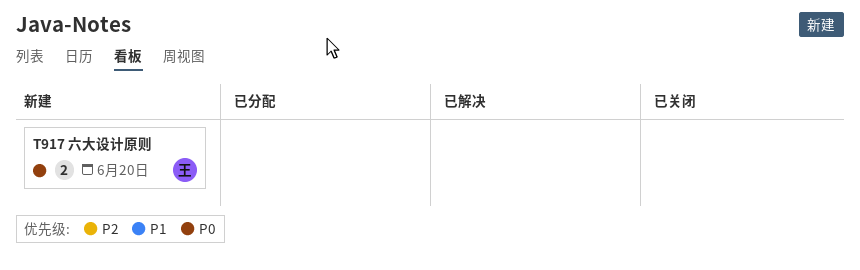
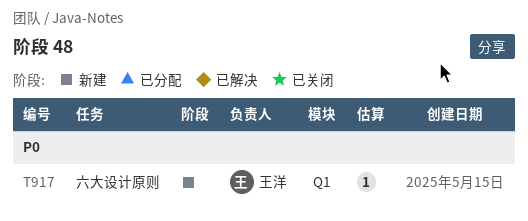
T917, estimate: 2 -> 1

